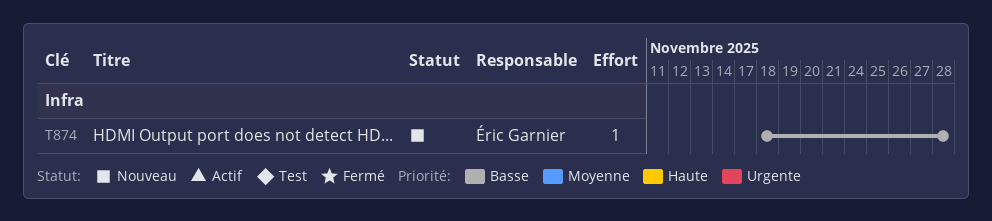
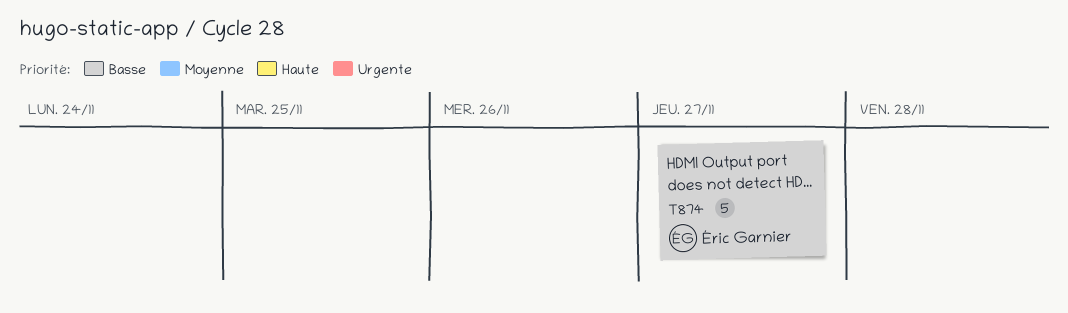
T874, estimate: 1 -> 5
T874, due: Nov 28 -> Nov 27

